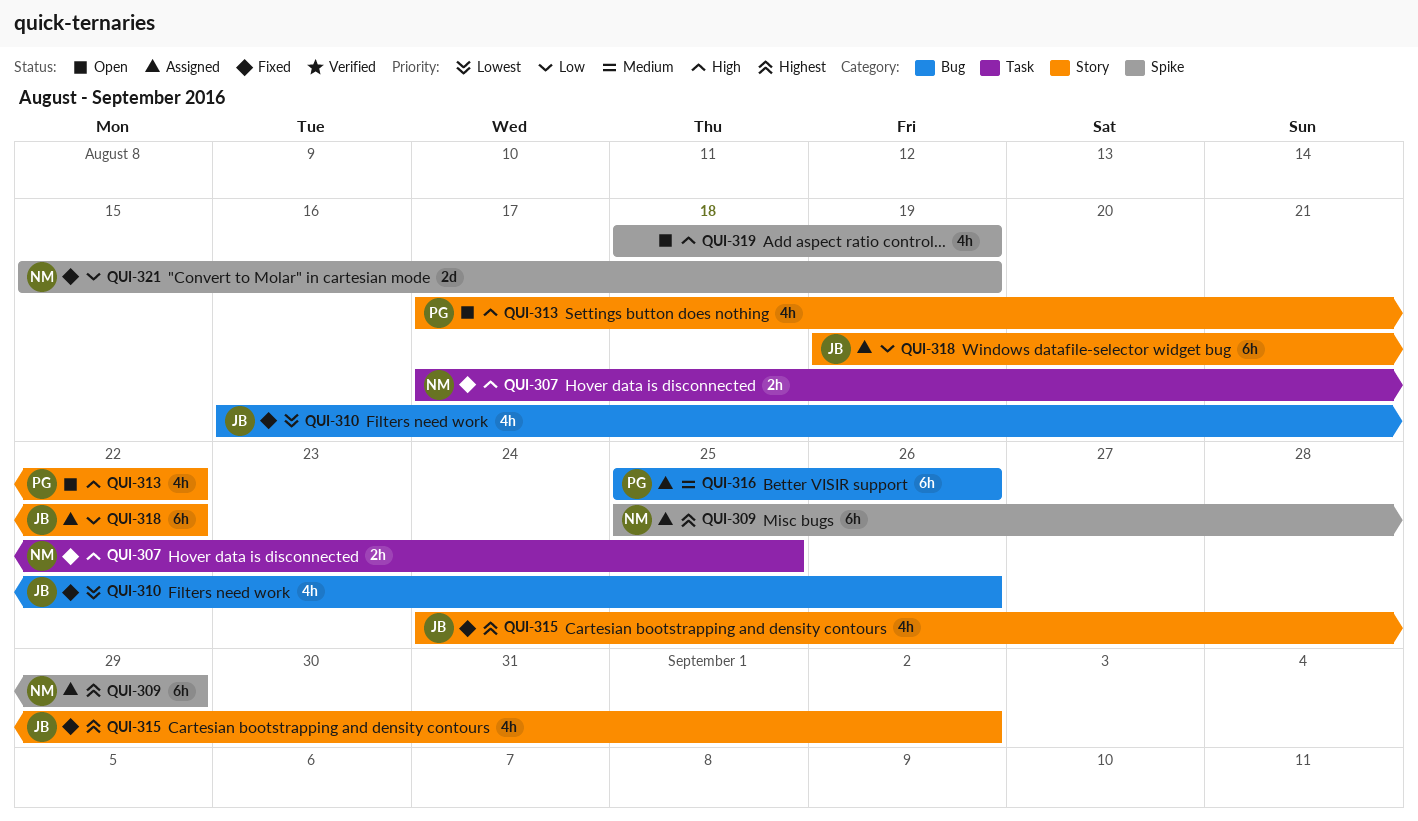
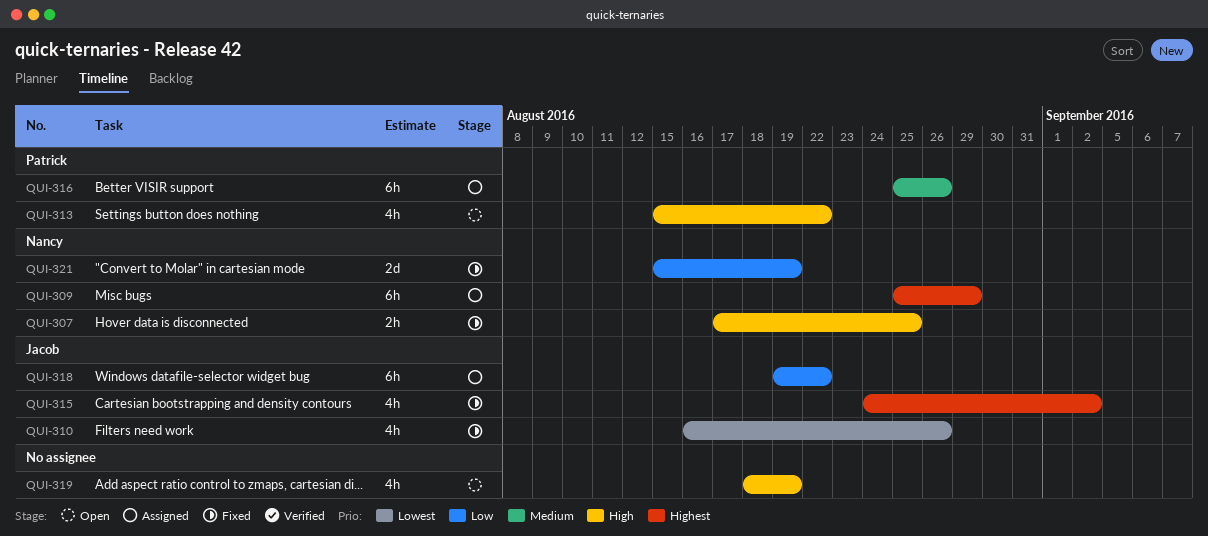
QUI-313, start: Aug 17 -> Aug 15

